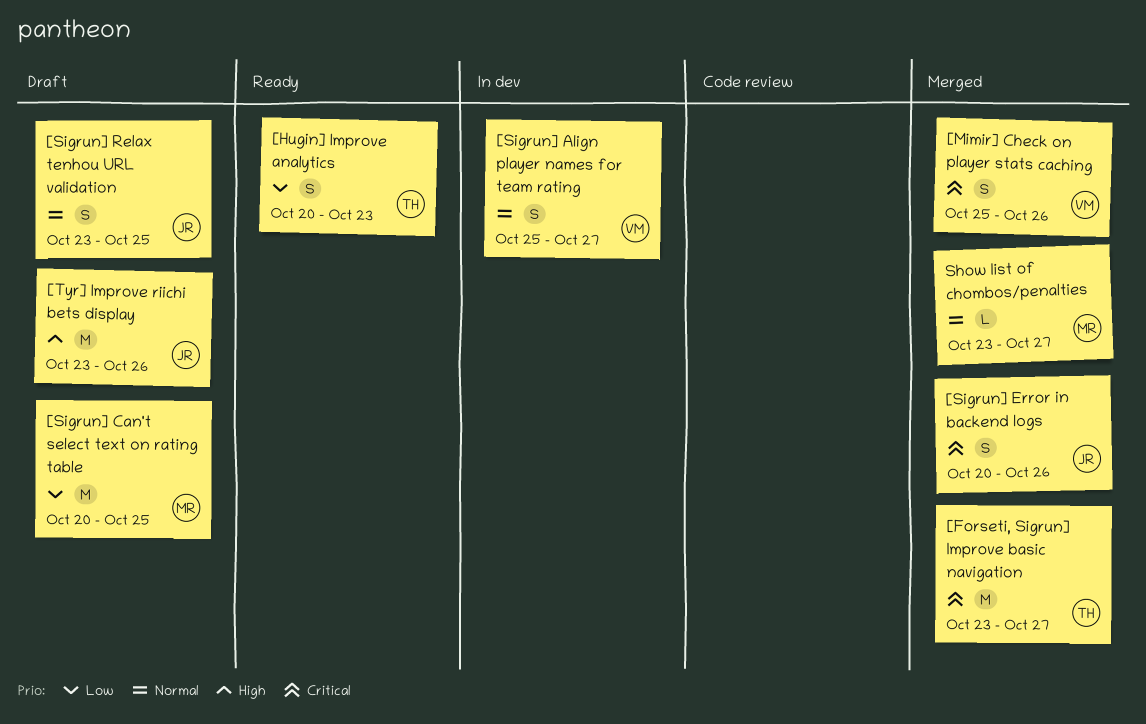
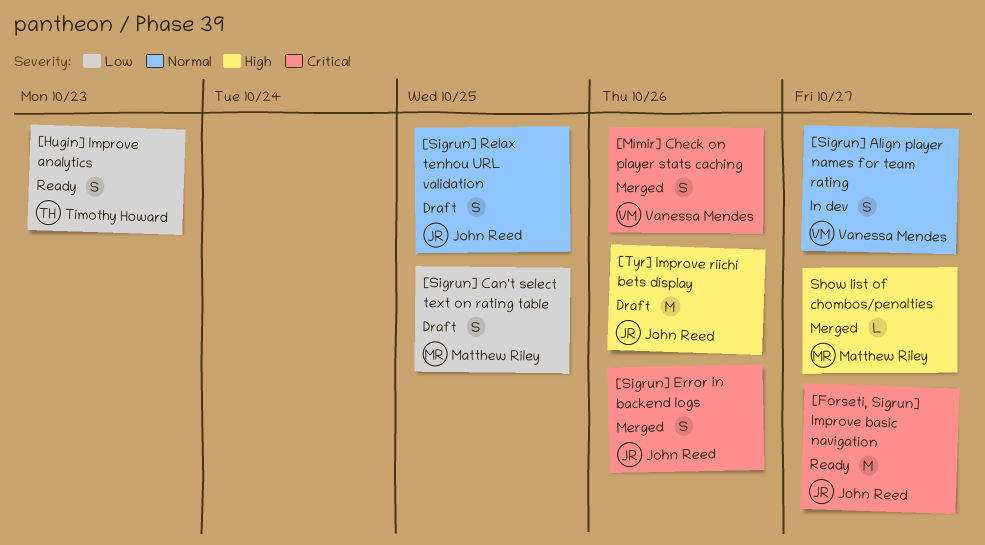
[Forseti, Sigrun] Improve basic navigation, status: Merged -> Ready
[Forseti, Sigrun] Improve basic navigation, owner: Timothy Howard -> John Reed
[Sigrun] Can't select text on rating table, estimate: M -> S
Show list of chombos/penalties, priority: Normal -> High

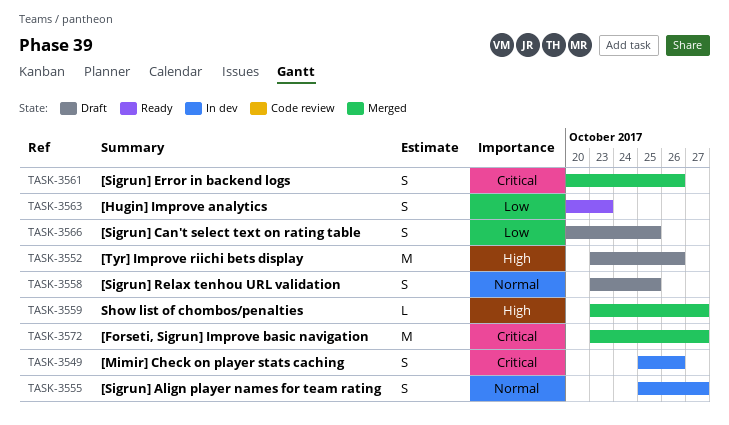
[Forseti, Sigrun] Improve basic navigation, status: Ready -> Merged
[Mimir] Check on player stats caching, status: Merged -> In dev

